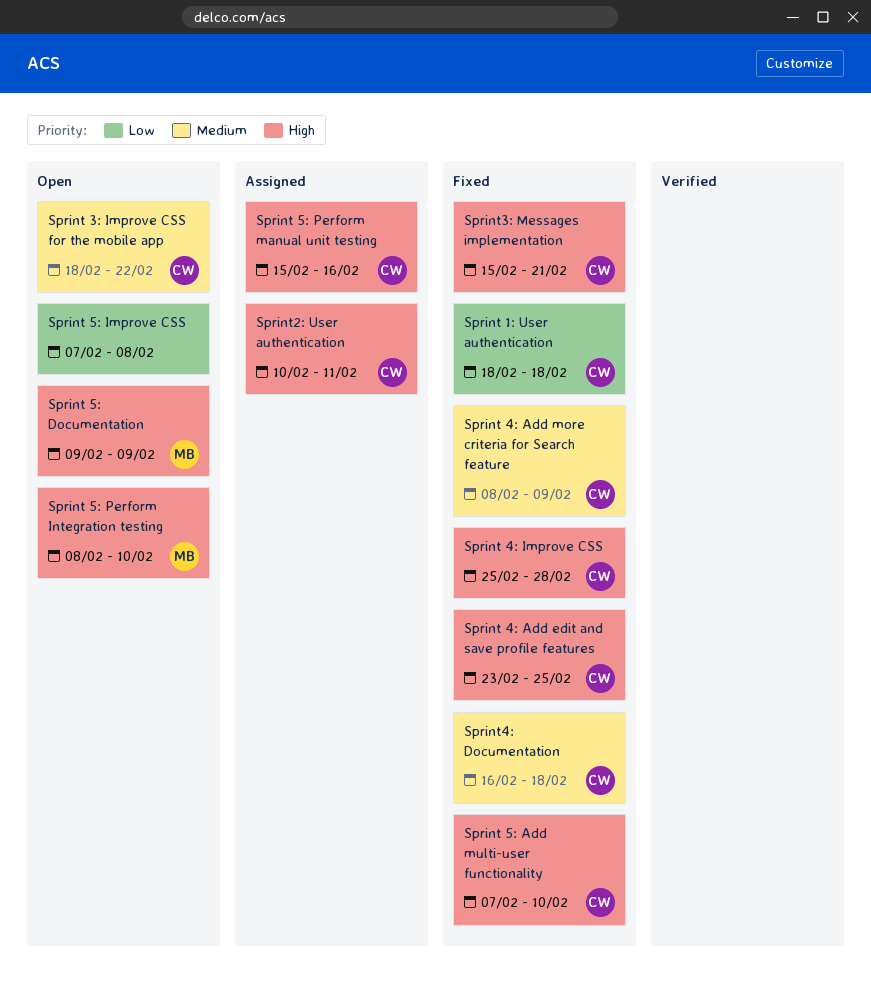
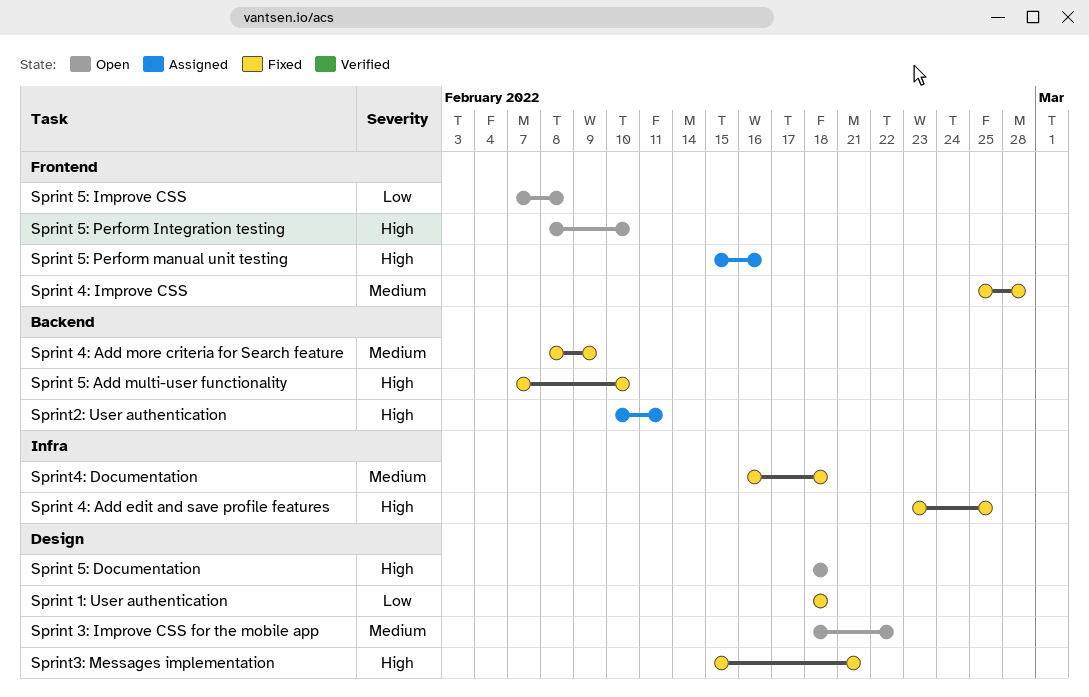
Sprint 4: Improve CSS, priority: High -> Medium
Sprint 5: Documentation, start: Feb 9 -> Feb 18
Sprint 5: Documentation, due: Feb 9 -> Feb 18

